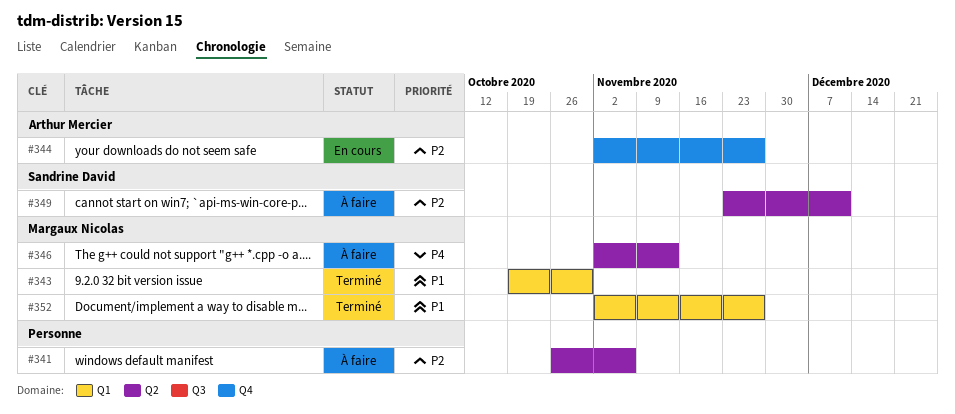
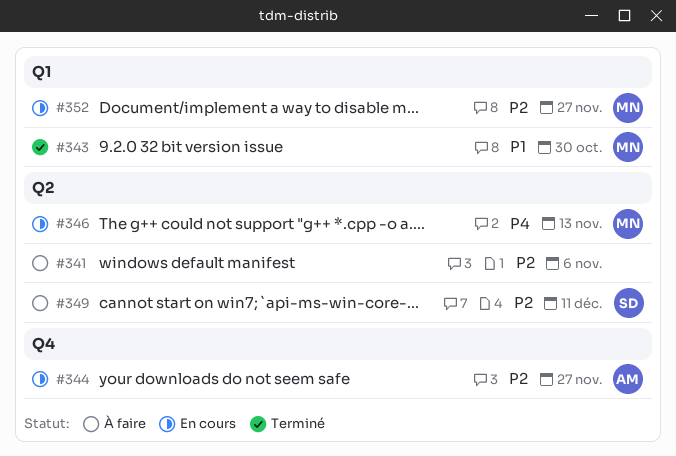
#346, status: À faire -> En cours
#352, status: Terminé -> En cours
#352, priority: P1 -> P2

